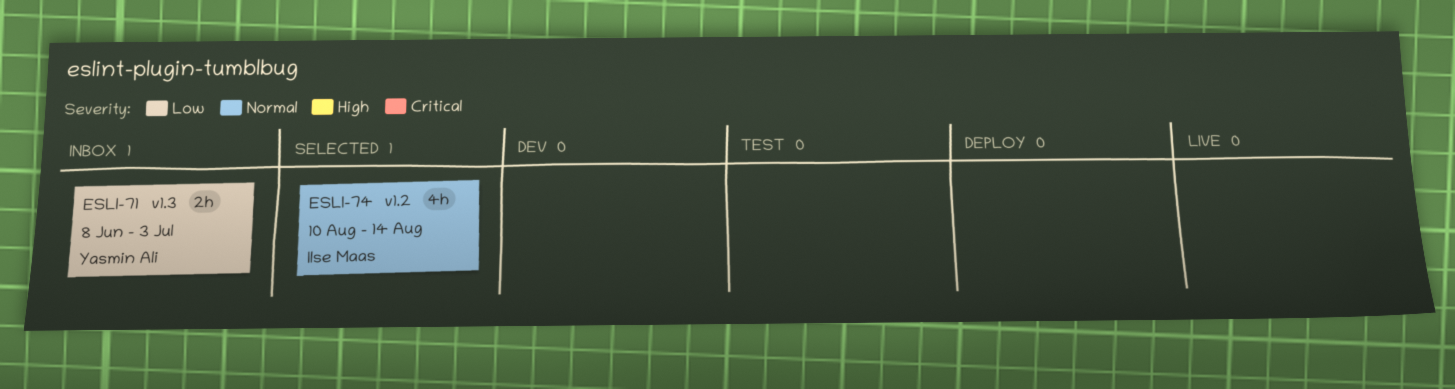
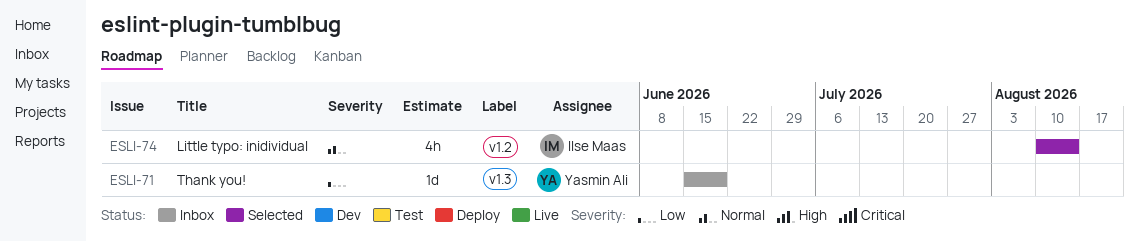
ESLI-71, estimate: 2h -> 1d
ESLI-71, start: Jun 8 -> Jun 15
ESLI-71, due: Jul 3 -> Jun 19

